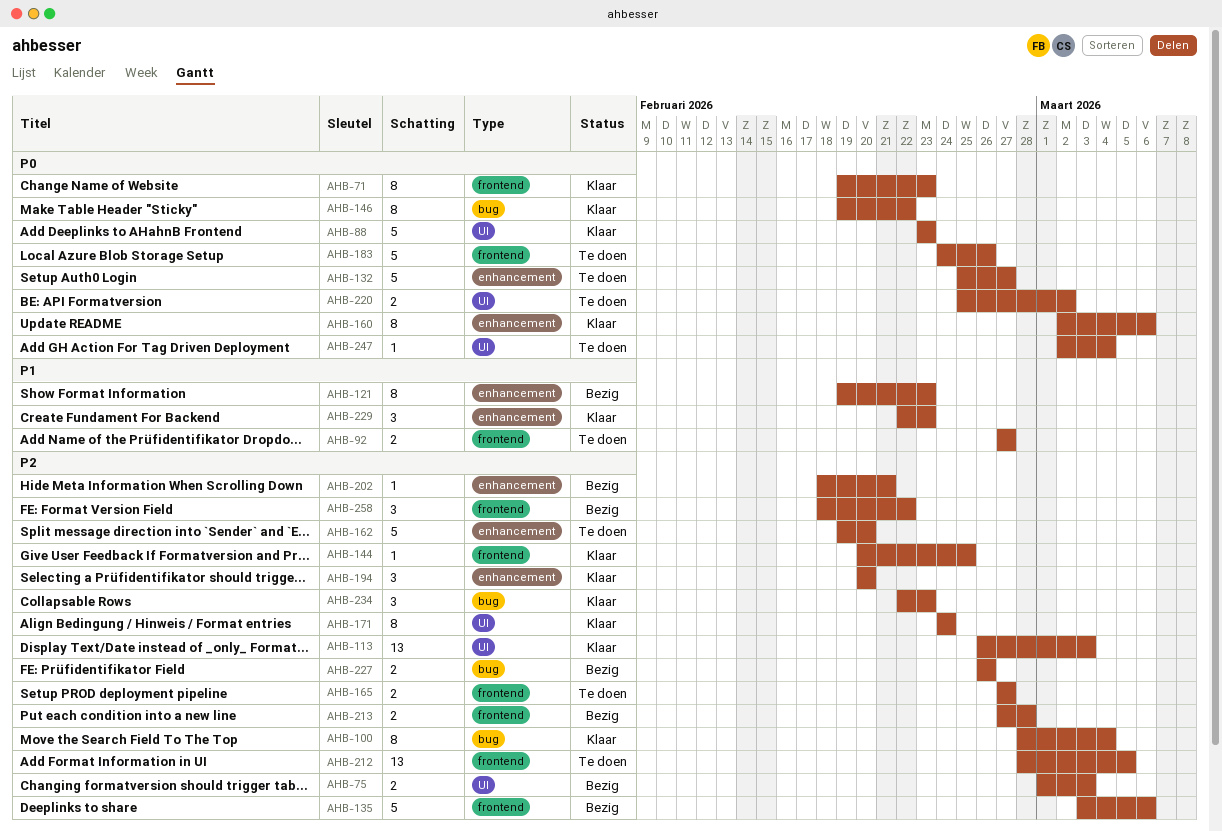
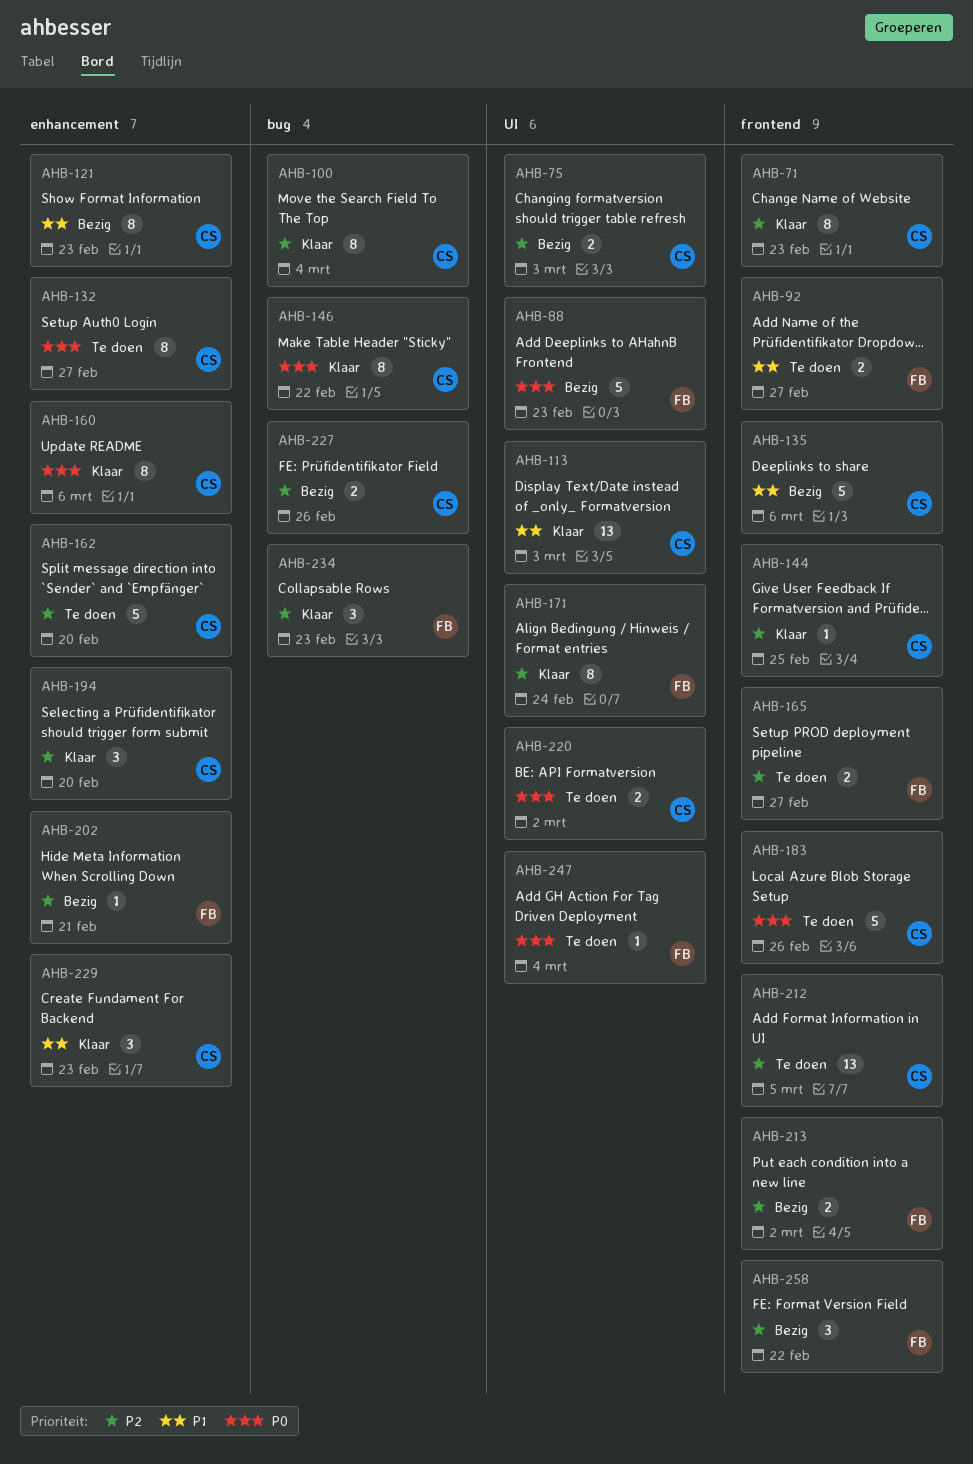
AHB-71, priority: P0 -> P2
AHB-88, status: Klaar -> Bezig
AHB-113, priority: P2 -> P1
AHB-132, estimate: 5 -> 8
AHB-135, priority: P2 -> P1
AHB-213, due: Feb 28 -> Mar 2

